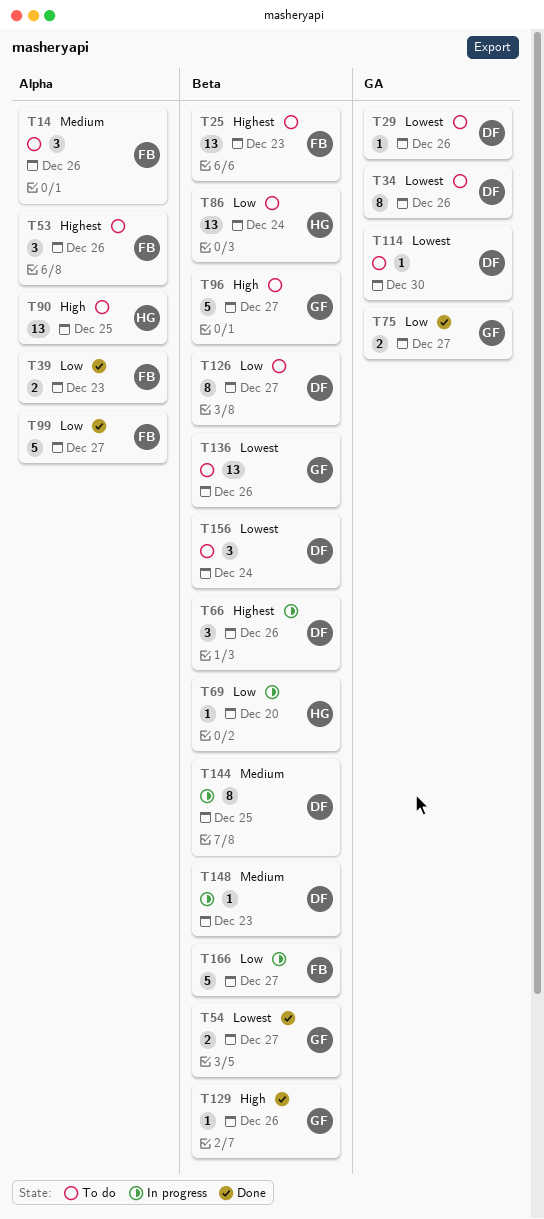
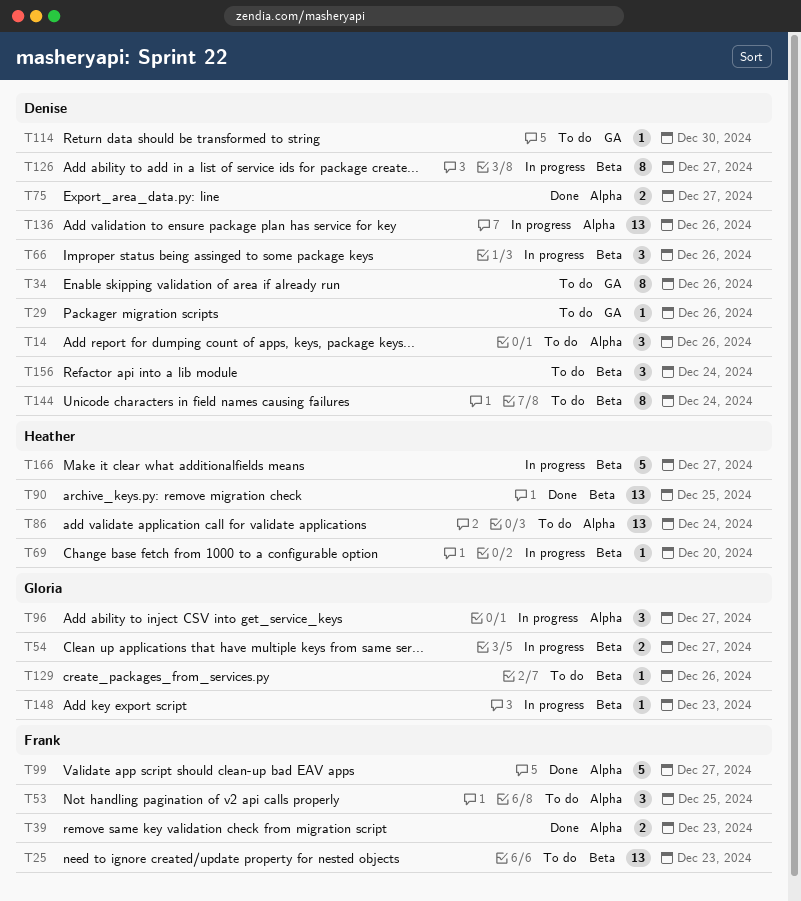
T14, owner: Frank -> Denise
T53, due: Dec 26 -> Dec 25
T54, status: Done -> In progress
T75, owner: Gloria -> Denise
T75, label: GA -> Alpha
T86, label: Beta -> Alpha
T90, status: To do -> Done
T90, label: Alpha -> Beta
T96, status: To do -> In progress
T96, label: Beta -> Alpha
T96, estimate: 5 -> 3
T126, status: To do -> In progress
T129, status: Done -> To do
T136, status: To do -> In progress
T136, owner: Gloria -> Denise
T136, label: Beta -> Alpha
T144, status: In progress -> To do
T144, due: Dec 25 -> Dec 24
T148, owner: Denise -> Gloria
T166, owner: Frank -> Heather

